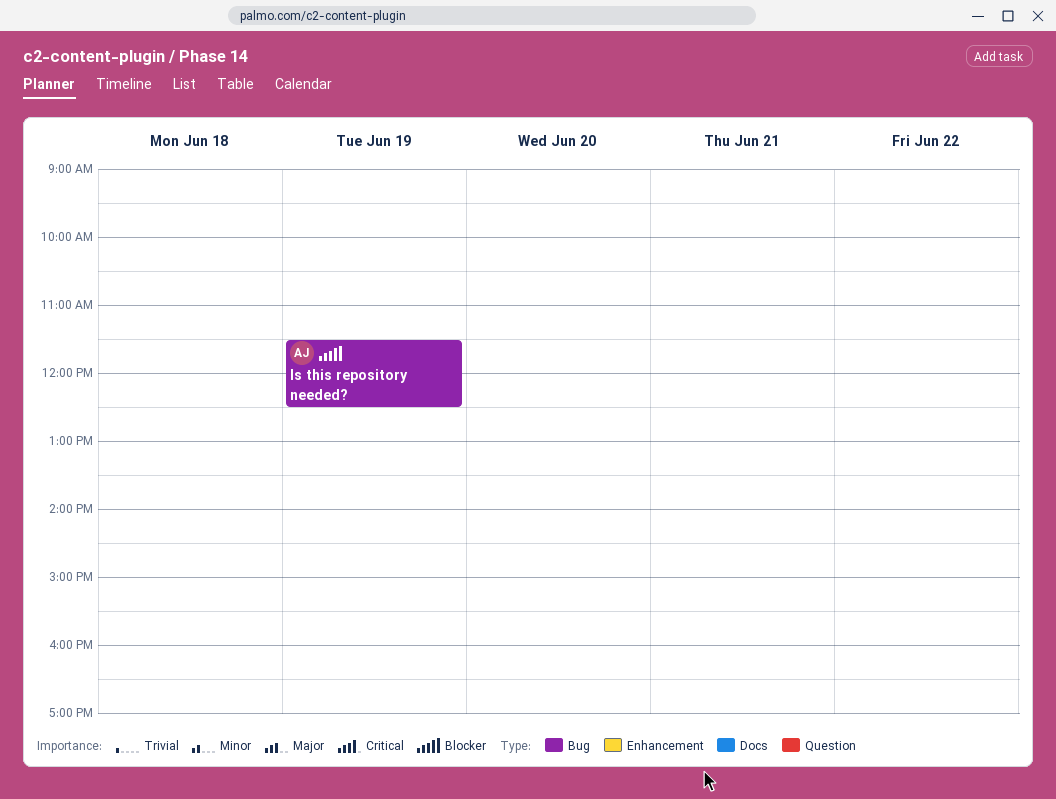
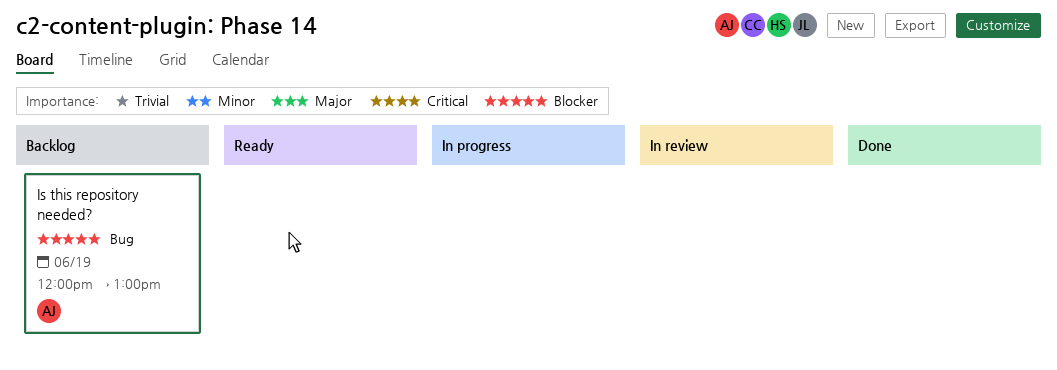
Is this repository needed?, begins: 11:30 -> 12:00
Is this repository needed?, ends: 12:30 -> 13:00

